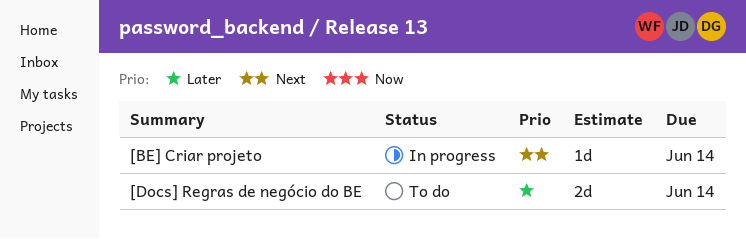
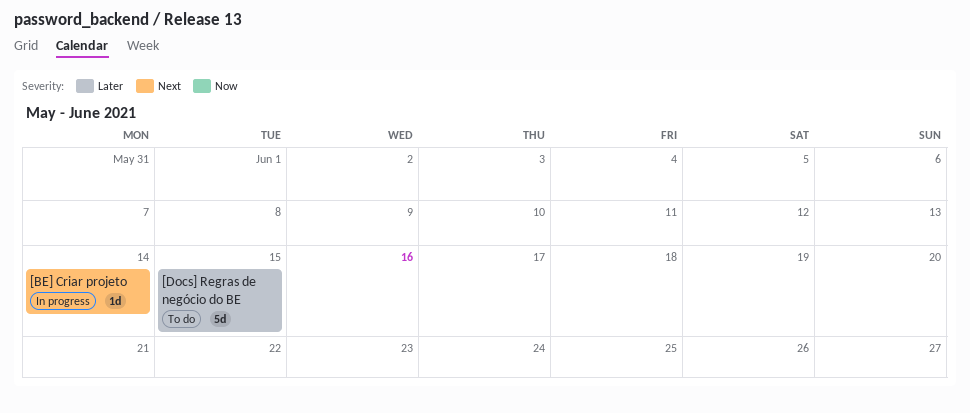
[Docs] Regras de negócio do BE, estimate: 2d -> 5d
[Docs] Regras de negócio do BE, due: Jun 14 -> Jun 15

